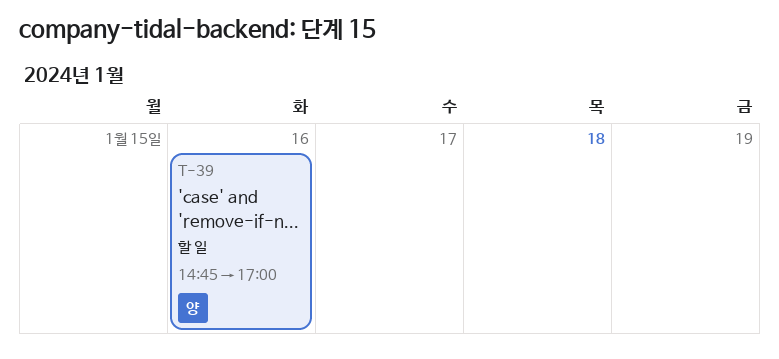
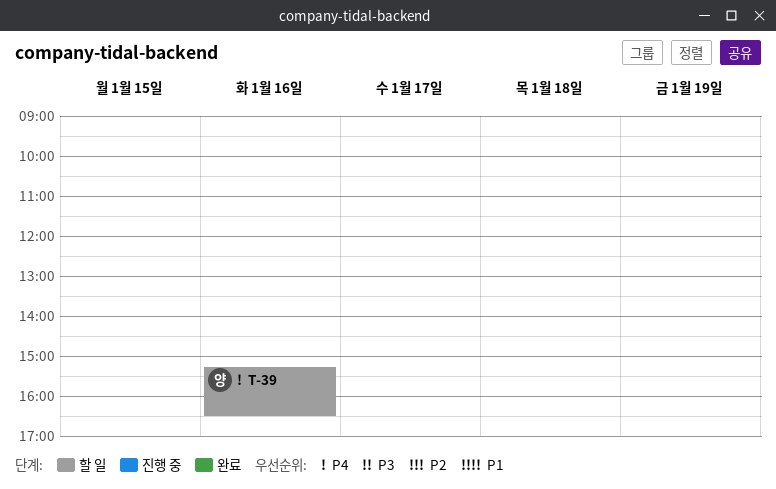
T-39, begins: 14:45 -> 15:15
T-39, ends: 17:00 -> 16:30

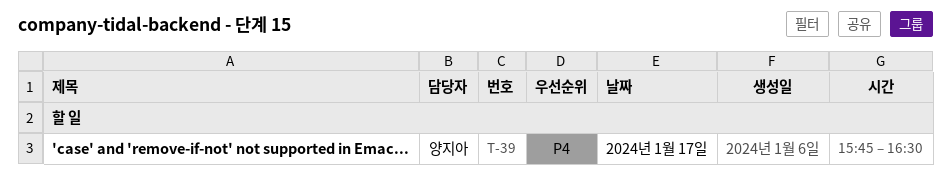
T-39, day: Jan 16 -> Jan 17
T-39, begins: 15:15 -> 15:45

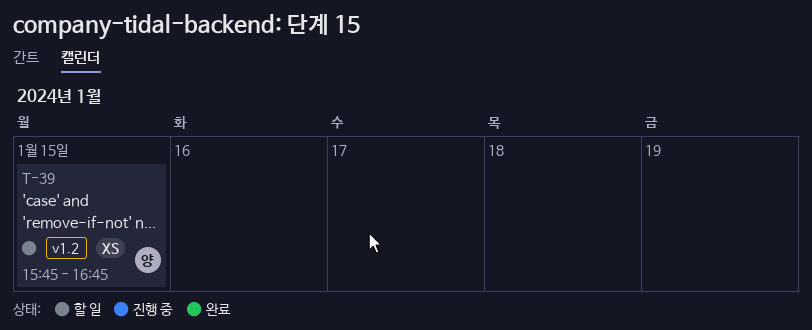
T-39, day: Jan 17 -> Jan 15
T-39, ends: 16:30 -> 16:45

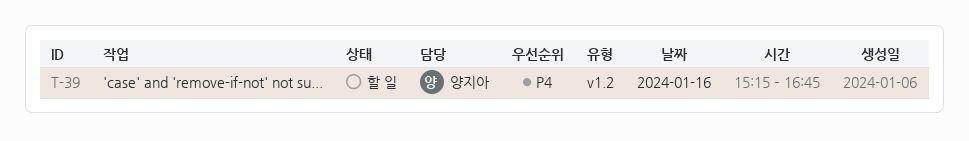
T-39, day: Jan 15 -> Jan 16
T-39, begins: 15:45 -> 15:15

